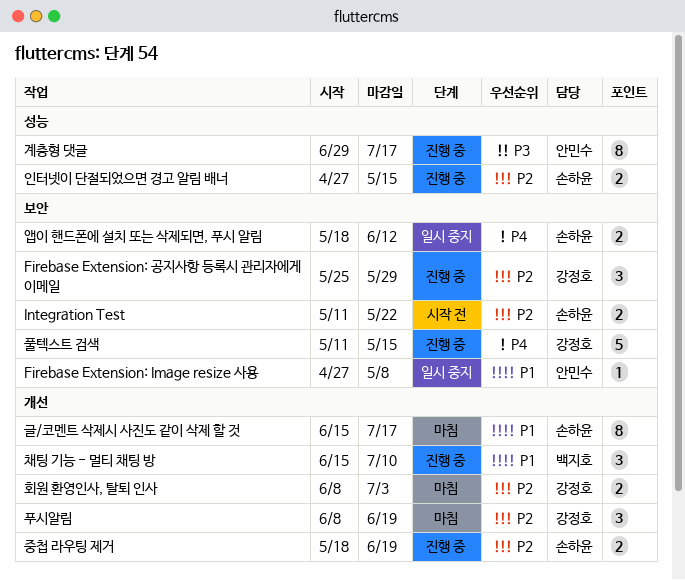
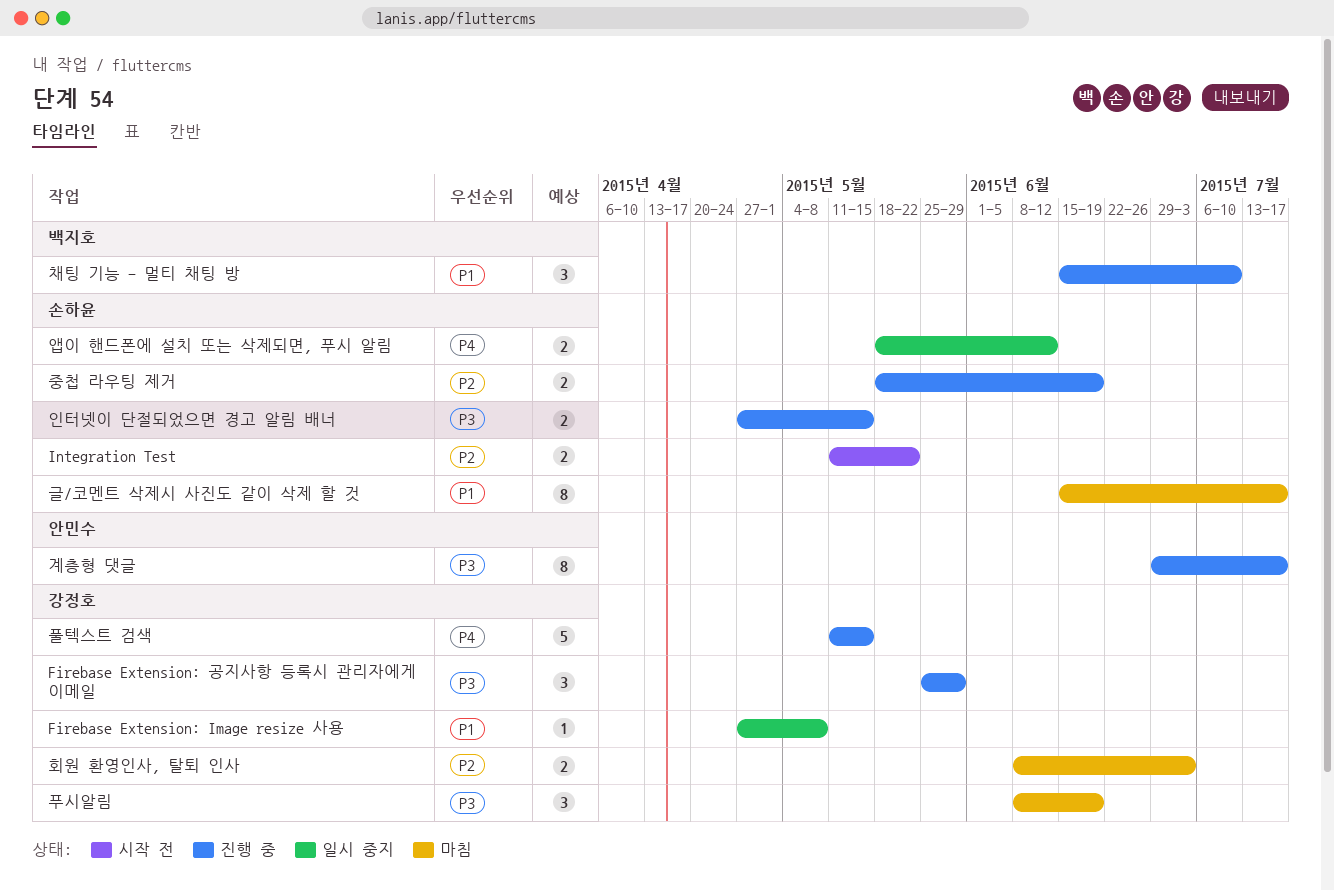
Firebase Extension: Image resize 사용, owner: 안민수 -> 강정호
Firebase Extension: 공지사항 등록시 관리자에게 이메일, priority: P2 -> P3
인터넷이 단절되었으면 경고 알림 배너, priority: P2 -> P3
푸시알림, priority: P2 -> P3

